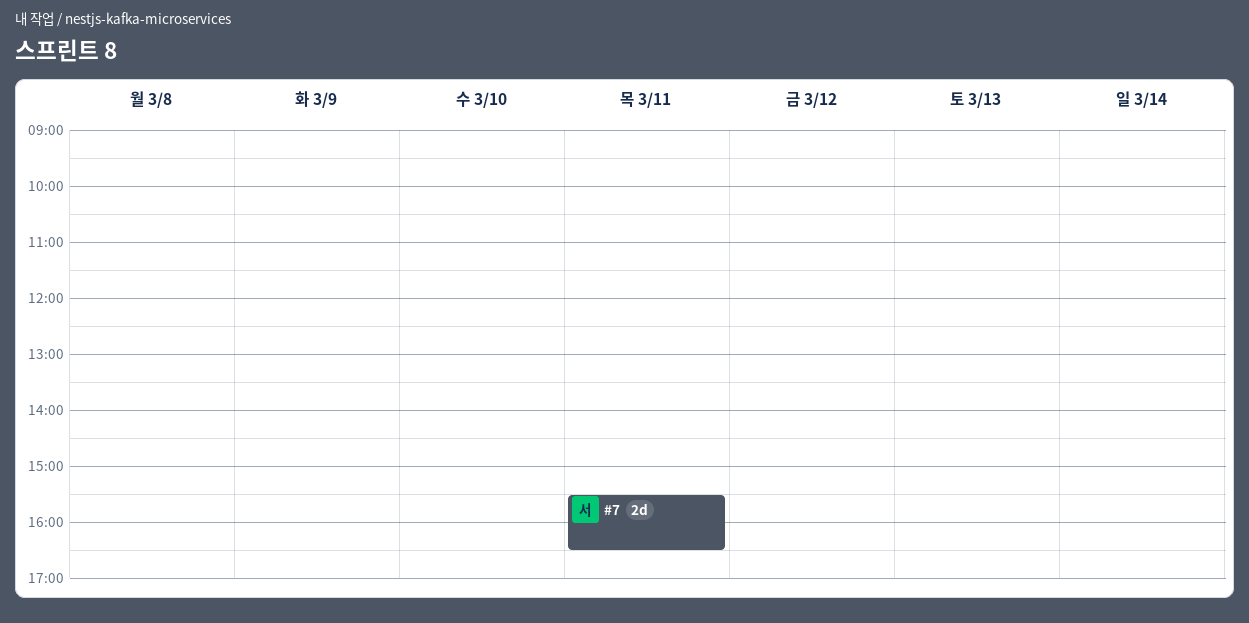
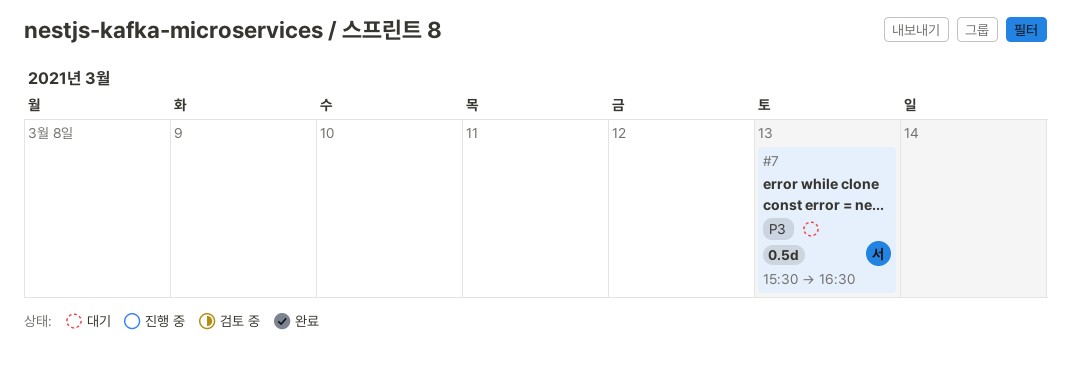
#7, estimate: 2d -> 0.5d
#7, day: Mar 11 -> Mar 13

